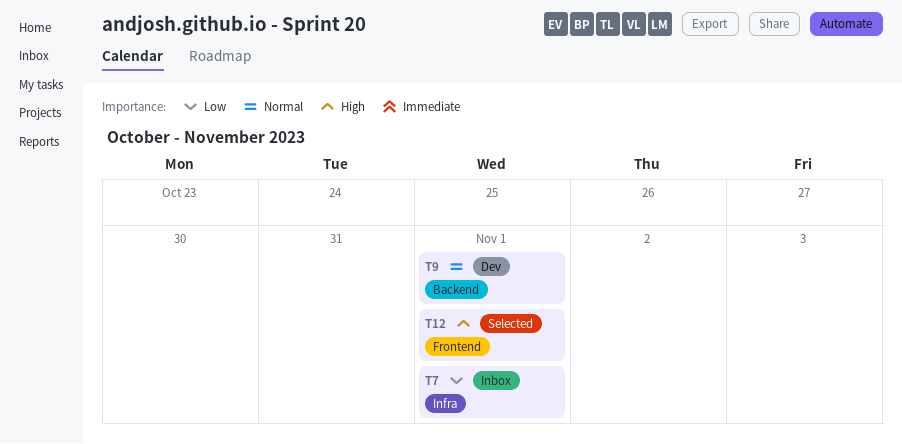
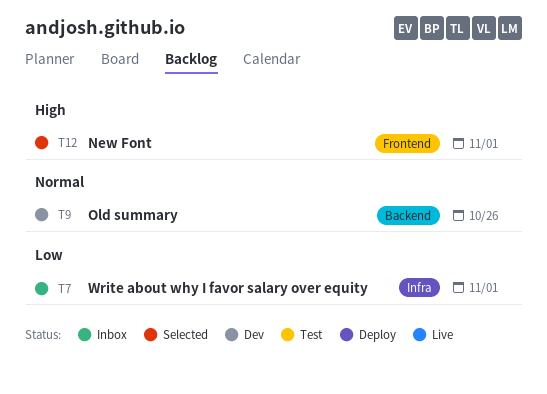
T9, due: Nov 1 -> Oct 26

